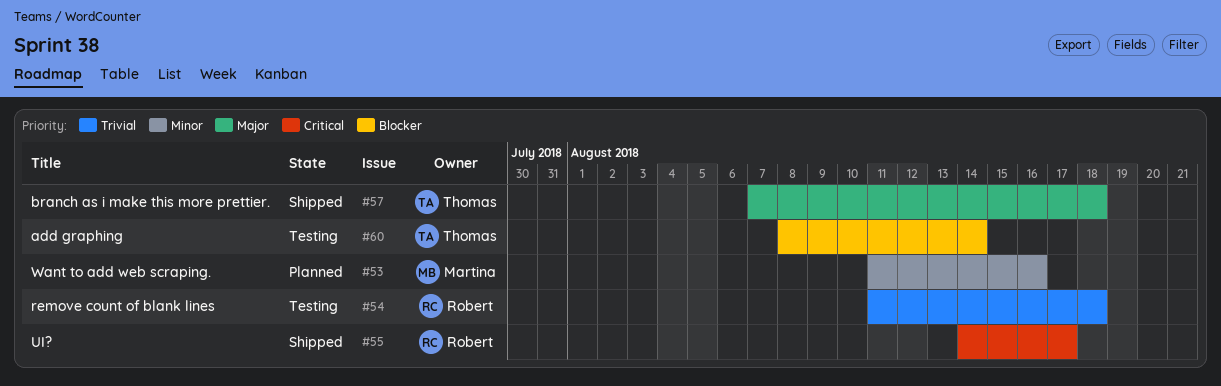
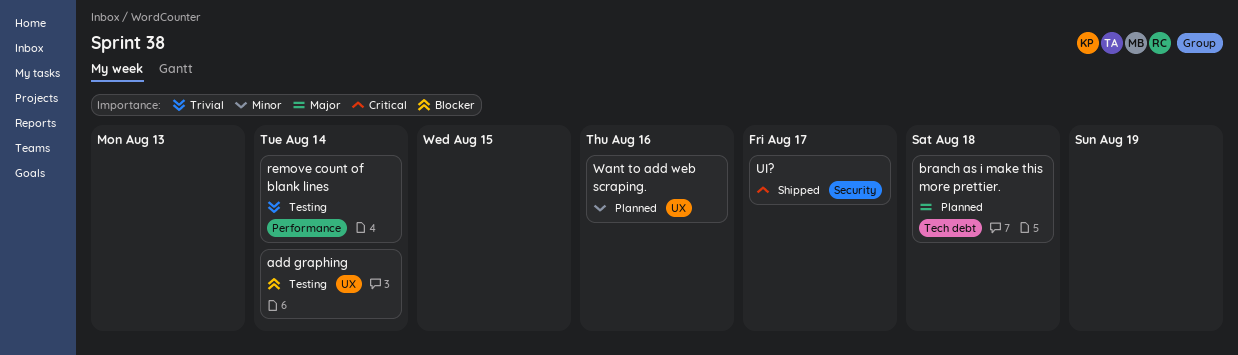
branch as i make this more prettier., status: Shipped -> Planned
remove count of blank lines, due: Aug 18 -> Aug 14

